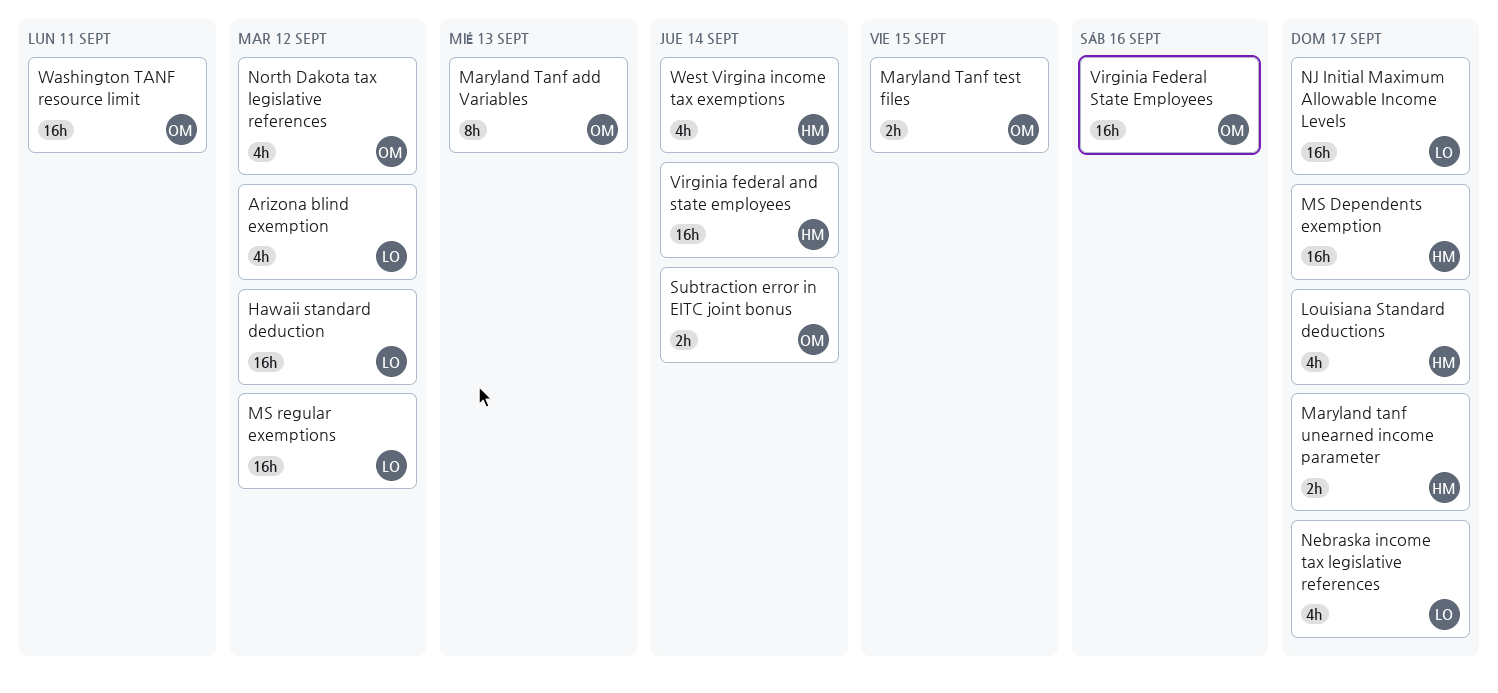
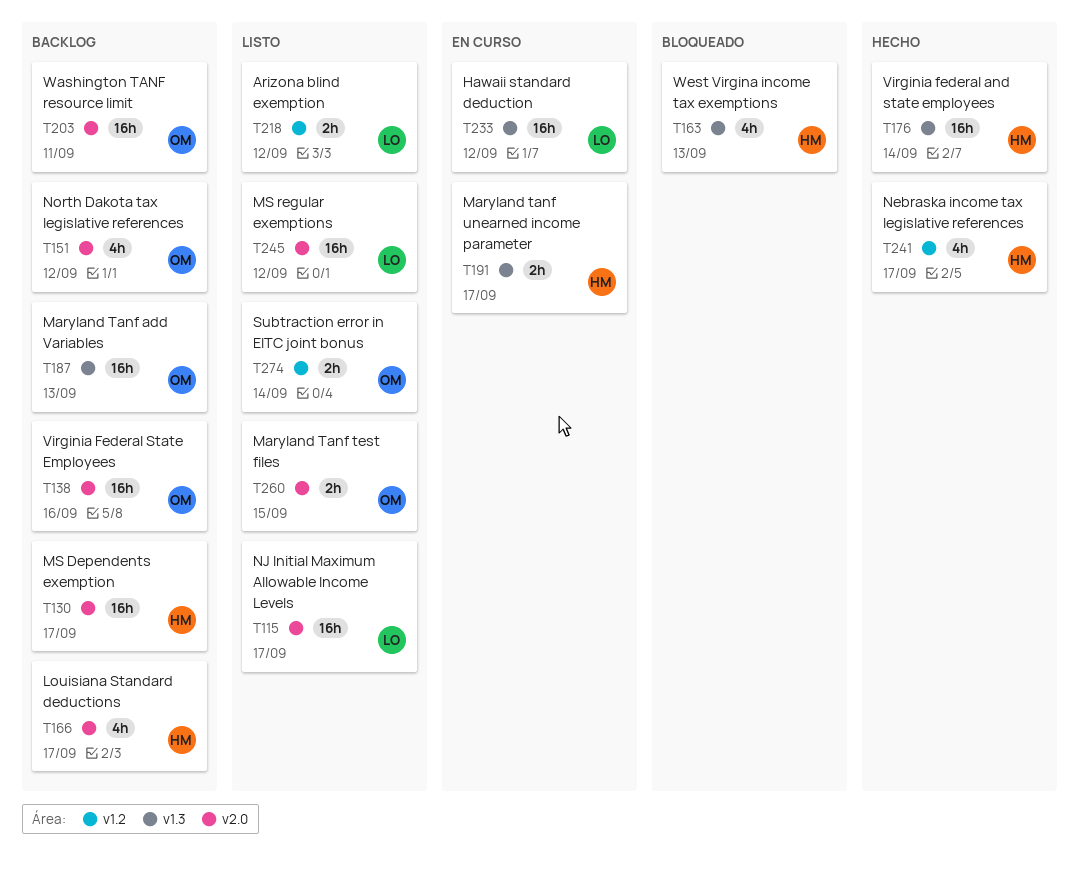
Arizona blind exemption, estimate: 4h -> 2h
Maryland Tanf add Variables, estimate: 8h -> 16h
Nebraska income tax legislative references, owner: LO -> HM
West Virgina income tax exemptions, due: Sep 14 -> Sep 13

